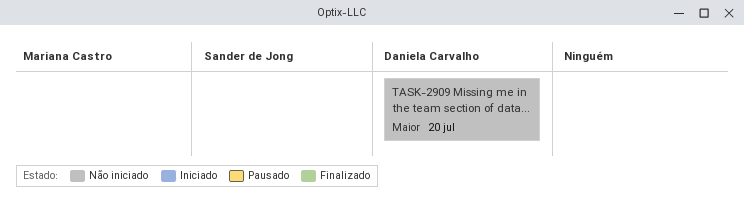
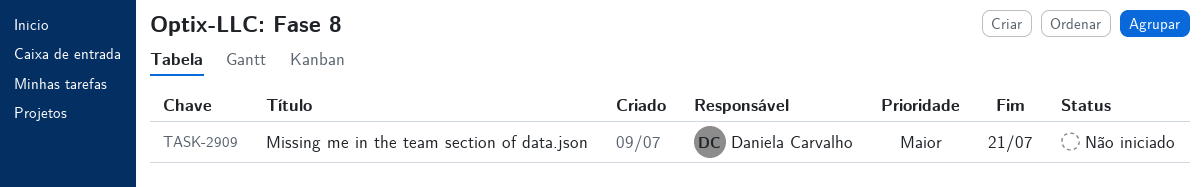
TASK-2909, due: Jul 20 -> Jul 21

